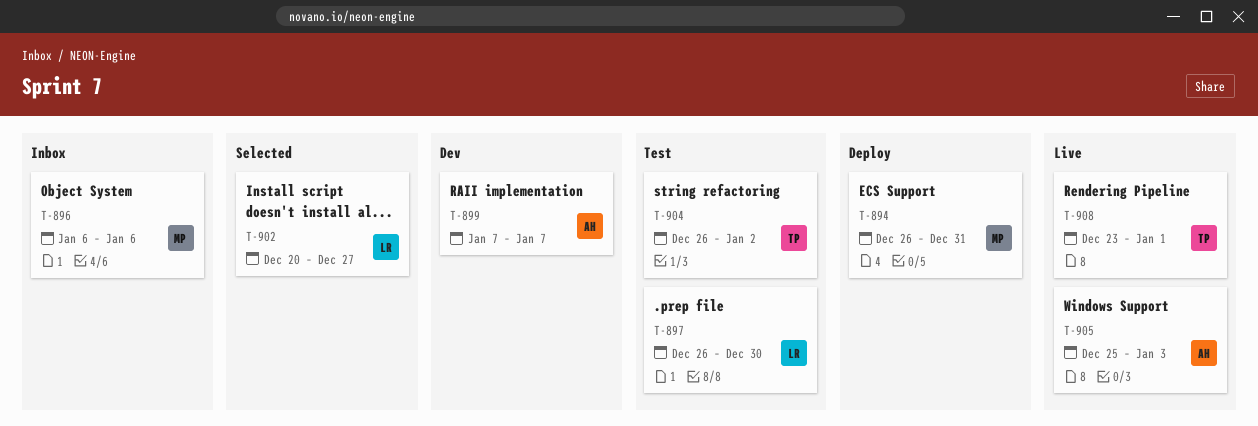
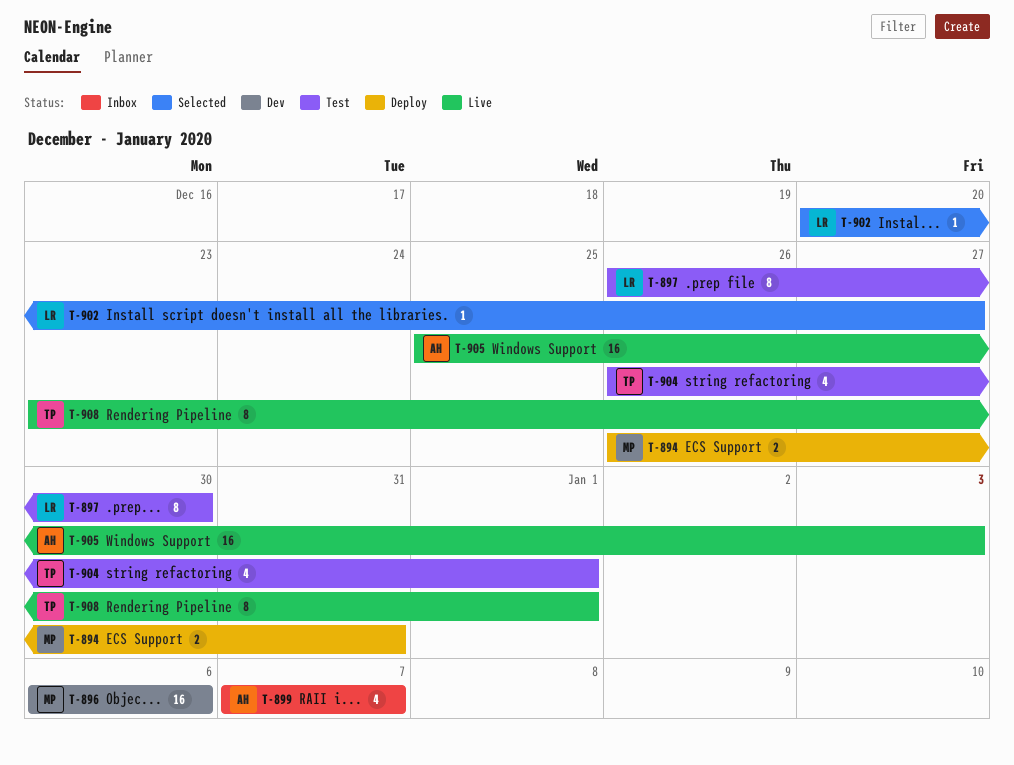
T-896, status: Inbox -> Dev
T-899, status: Dev -> Inbox
T-904, due: Jan 2 -> Jan 1

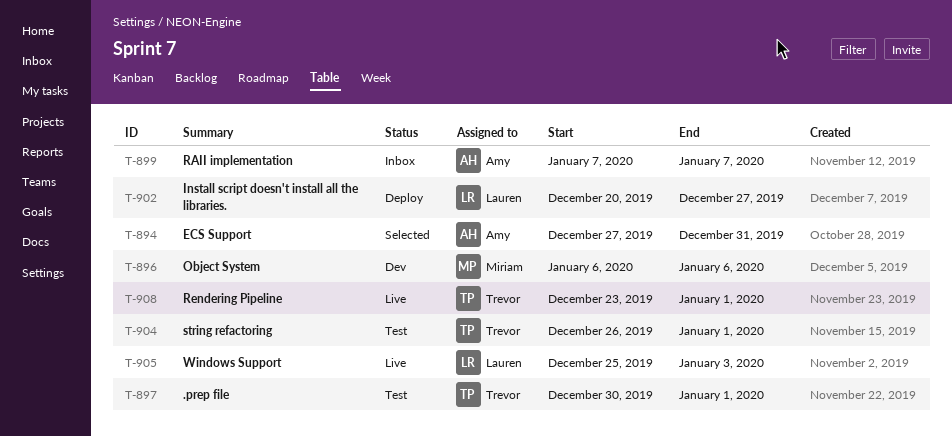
T-894, status: Deploy -> Selected
T-894, owner: Miriam -> Amy
T-894, start: Dec 26 -> Dec 27
T-897, owner: Lauren -> Trevor
T-897, start: Dec 26 -> Dec 30
T-897, due: Dec 30 -> Jan 1
T-902, status: Selected -> Deploy
T-905, owner: Amy -> Lauren

